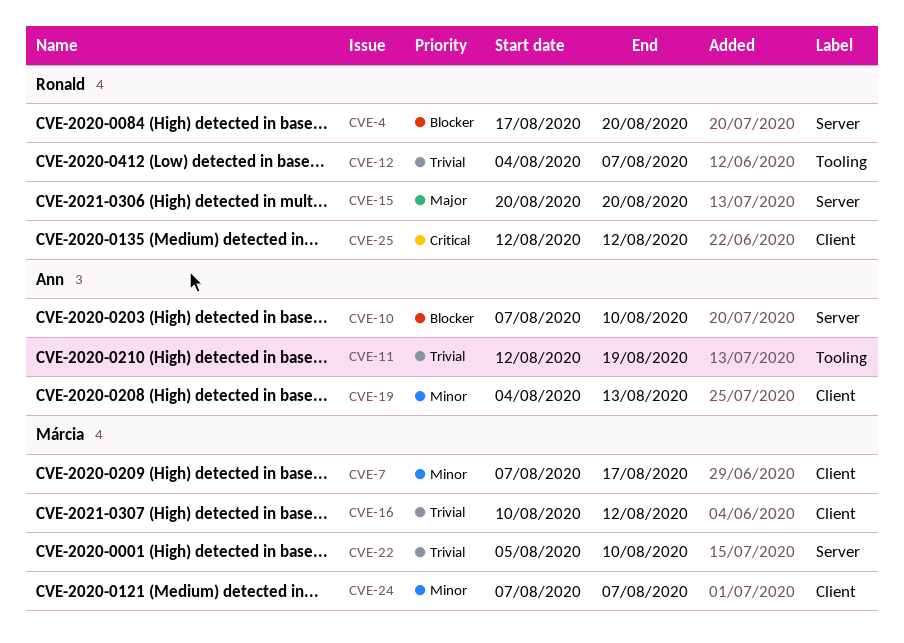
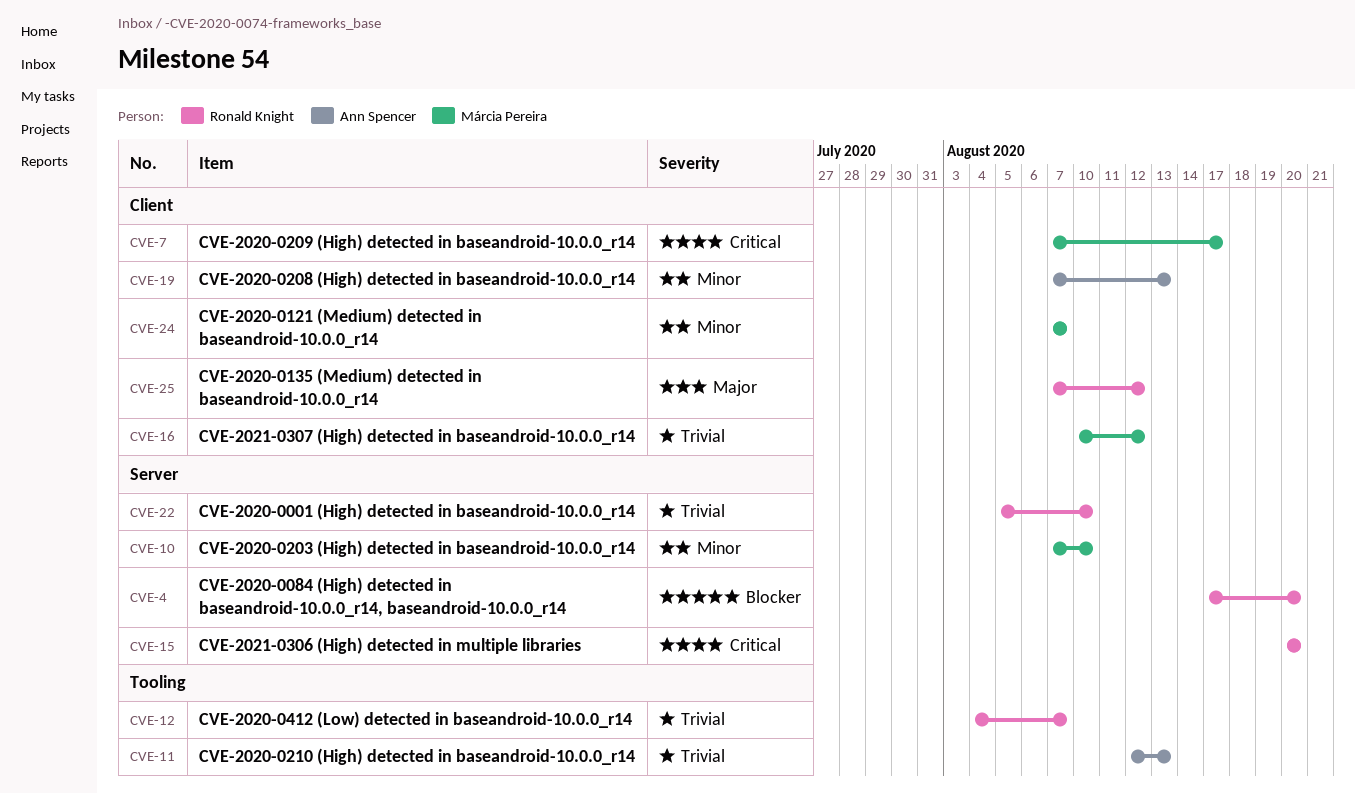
CVE-7, priority: Minor -> Critical
CVE-10, owner: Ann Spencer -> Márcia Pereira
CVE-10, priority: Blocker -> Minor
CVE-11, due: Aug 19 -> Aug 13
CVE-15, priority: Major -> Critical
CVE-19, start: Aug 4 -> Aug 7
CVE-22, owner: Márcia Pereira -> Ronald Knight
CVE-25, priority: Critical -> Major
CVE-25, start: Aug 12 -> Aug 7

